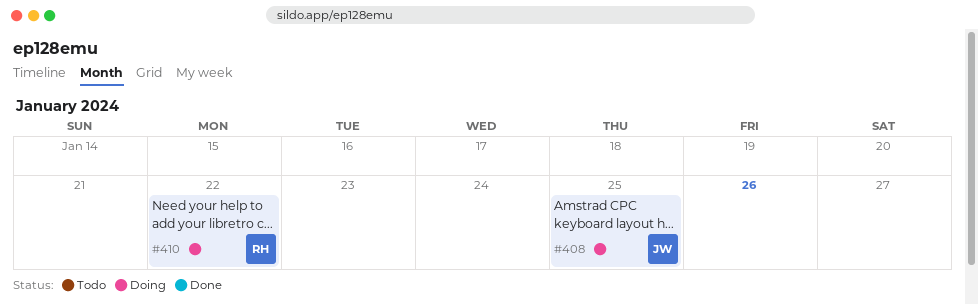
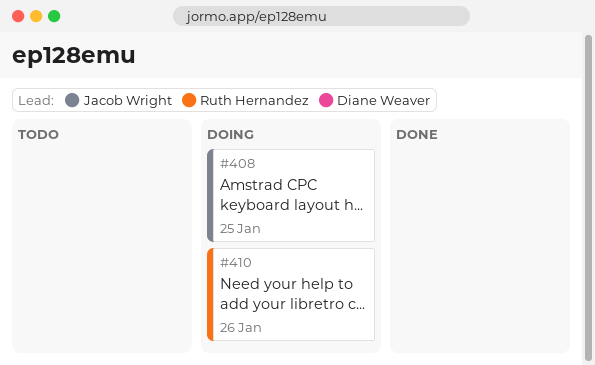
#410, due: Jan 22 -> Jan 26

